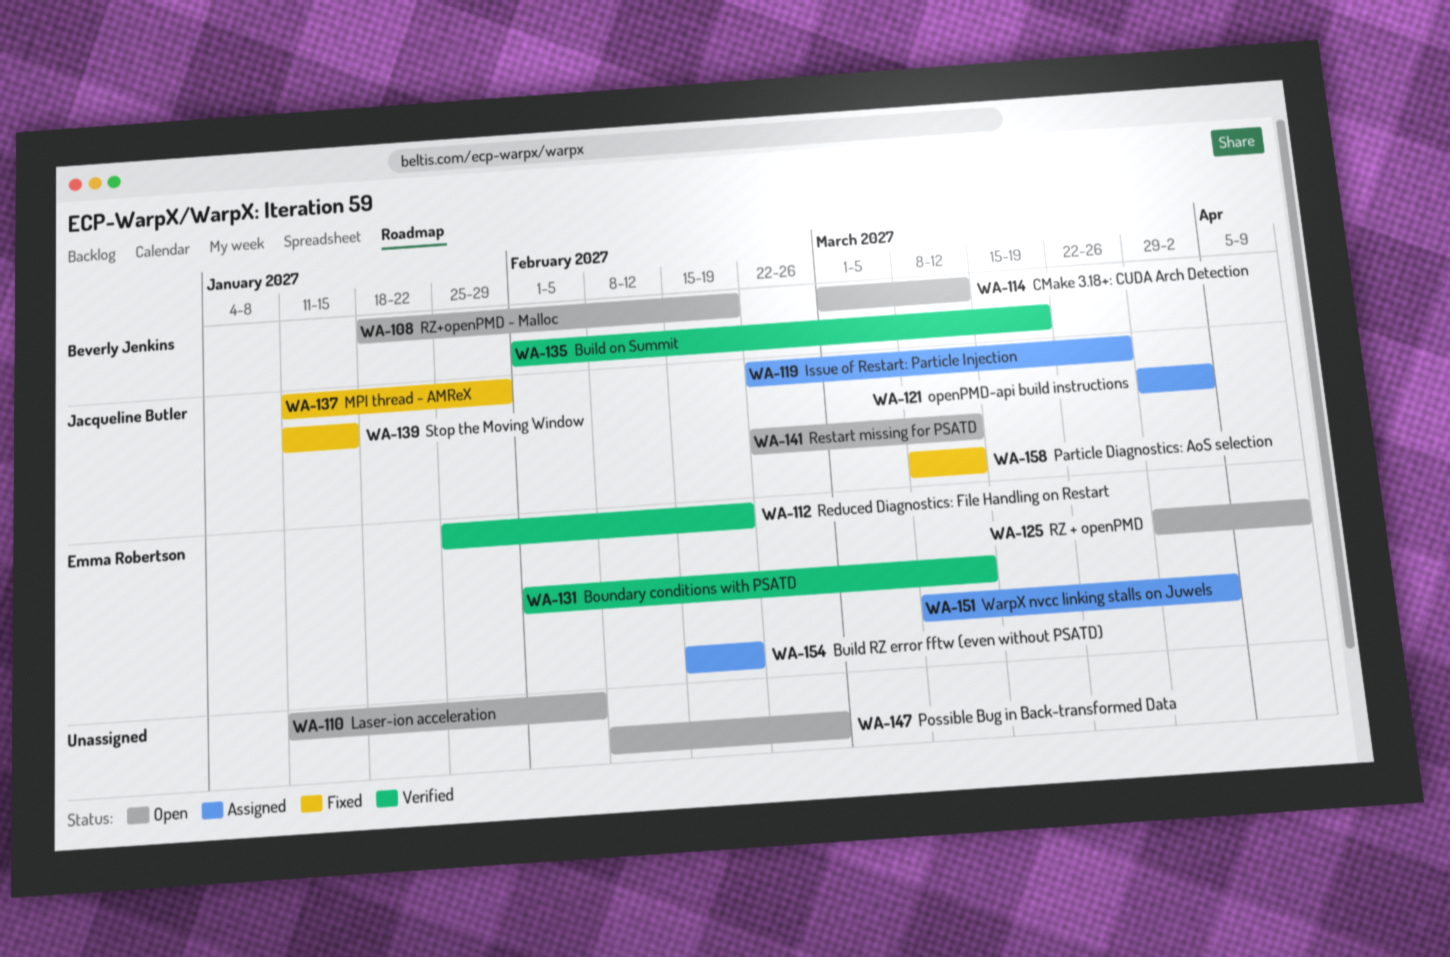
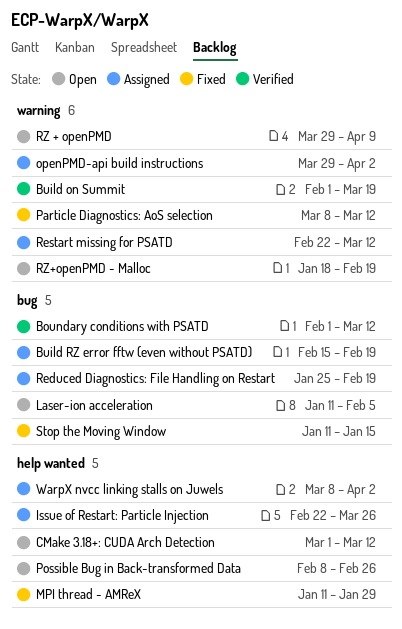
Reduced Diagnostics: File Handling on Restart, status: Verified -> Assigned
Restart missing for PSATD, status: Open -> Assigned

